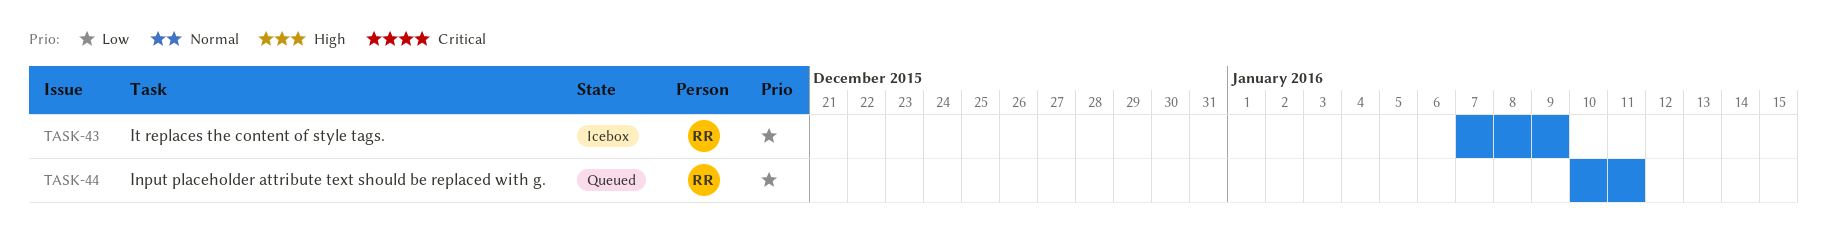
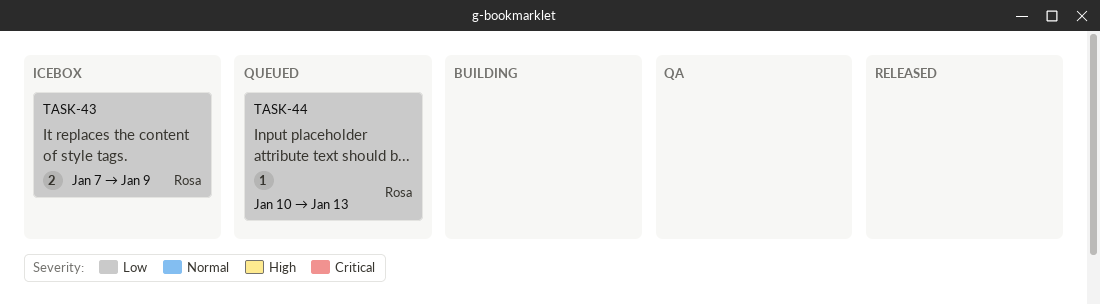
TASK-44, due: Jan 11 -> Jan 13

